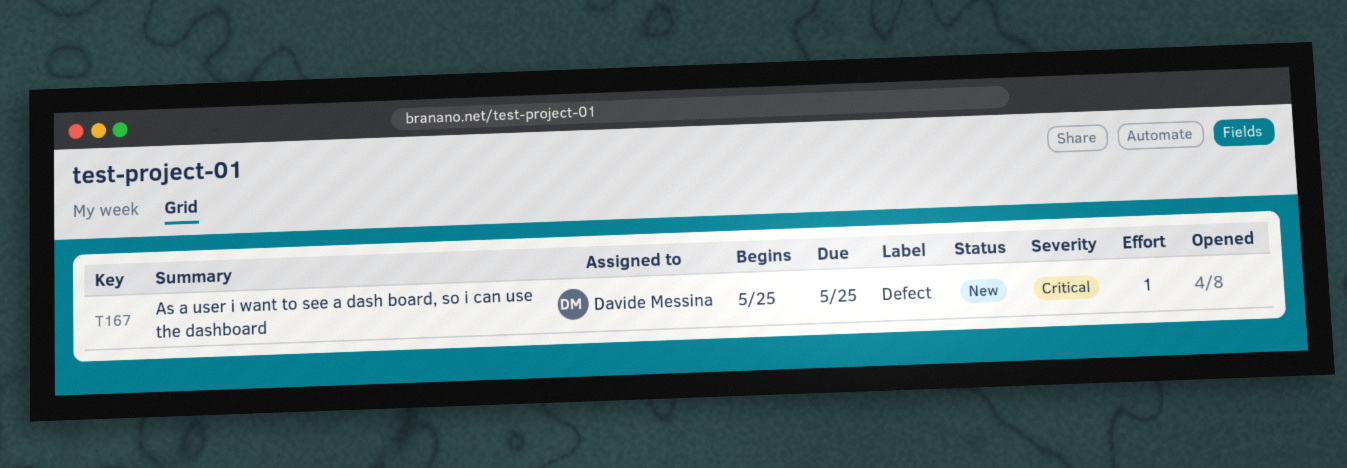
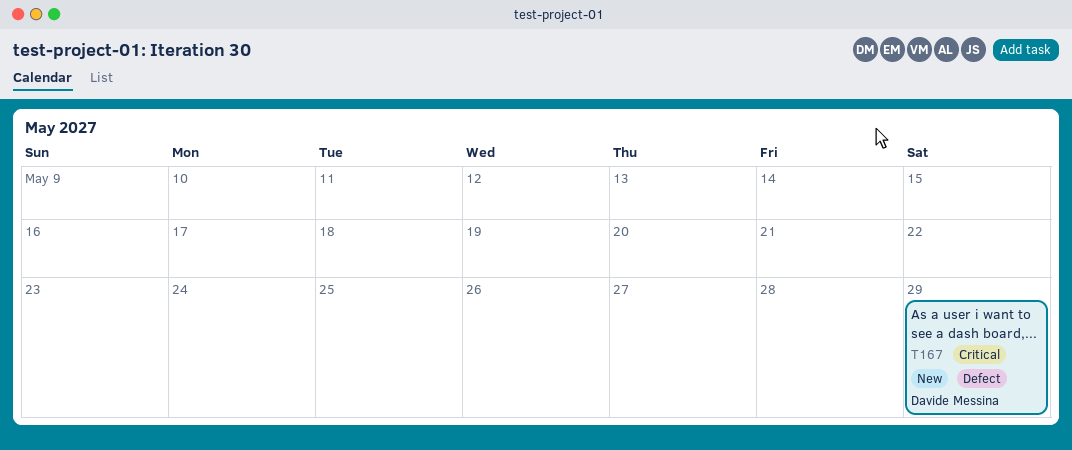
T167, due: May 25 -> May 29

